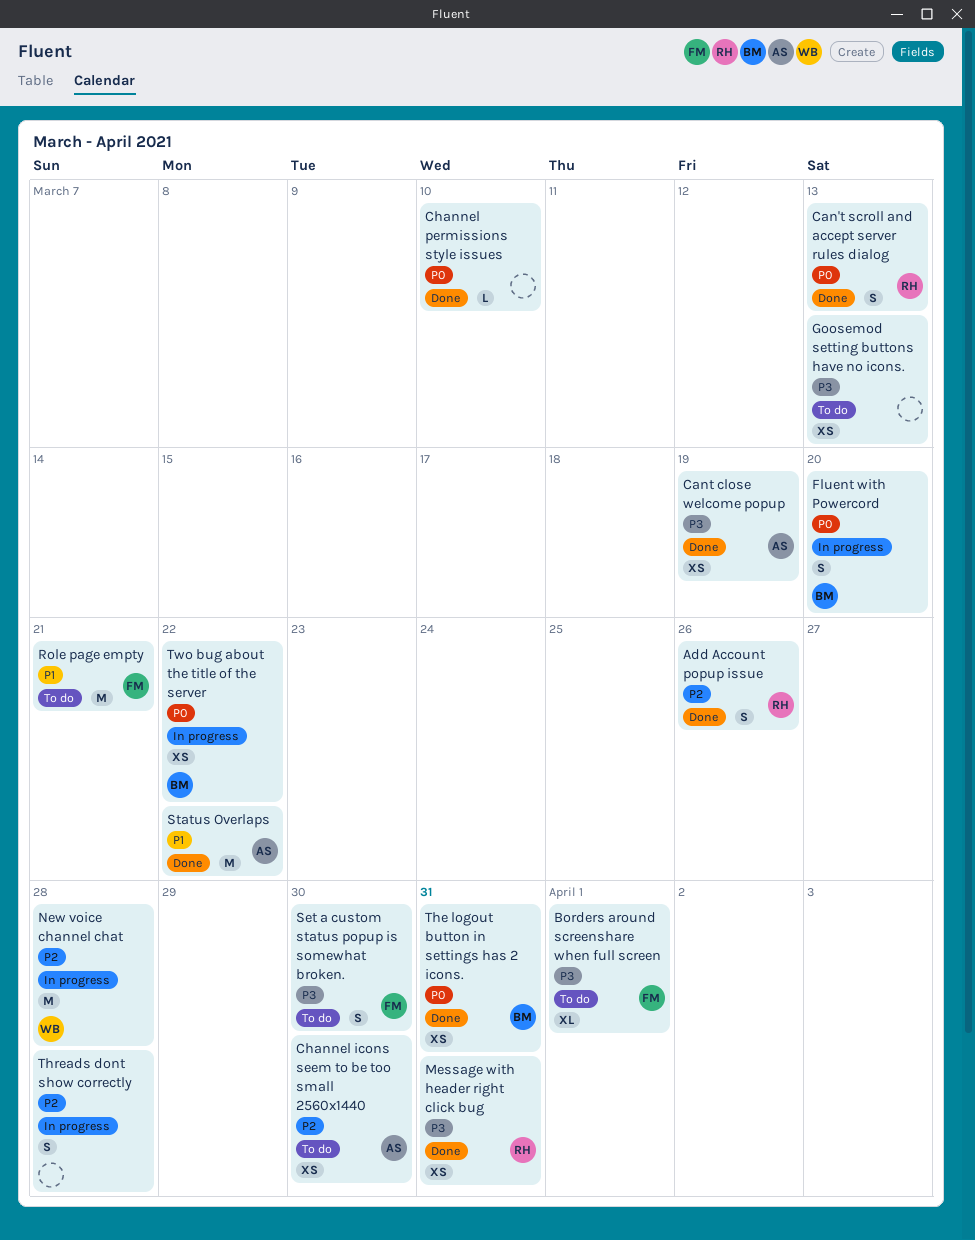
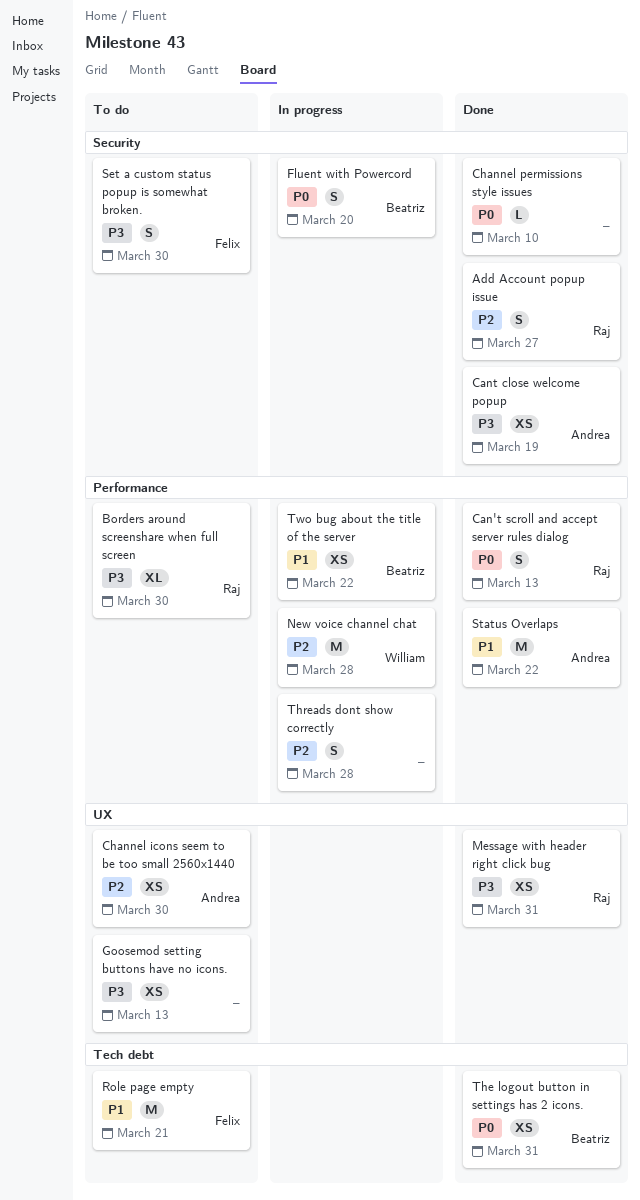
Add Account popup issue, due: Mar 26 -> Mar 27
Borders around screenshare when full screen, owner: Felix -> Raj
Borders around screenshare when full screen, due: Apr 1 -> Mar 30
Two bug about the title of the server, priority: P0 -> P1

